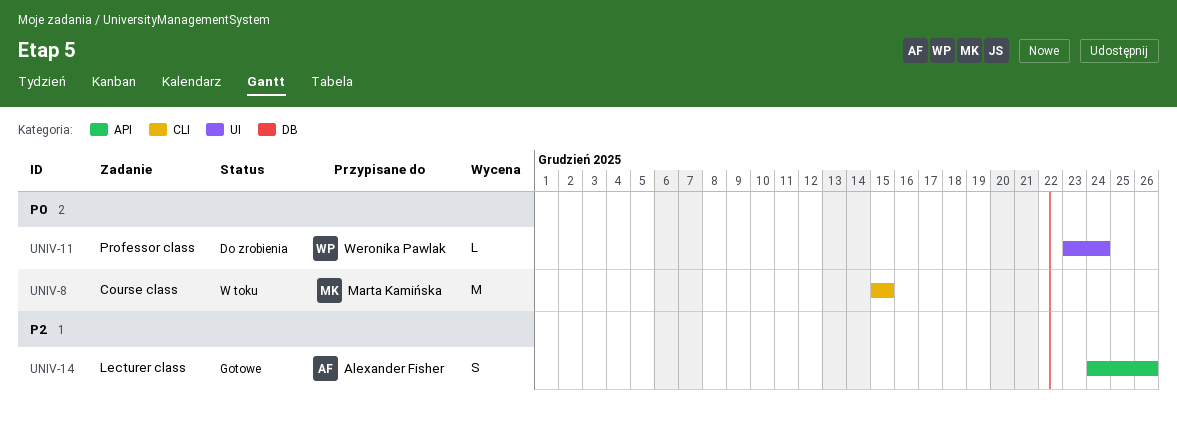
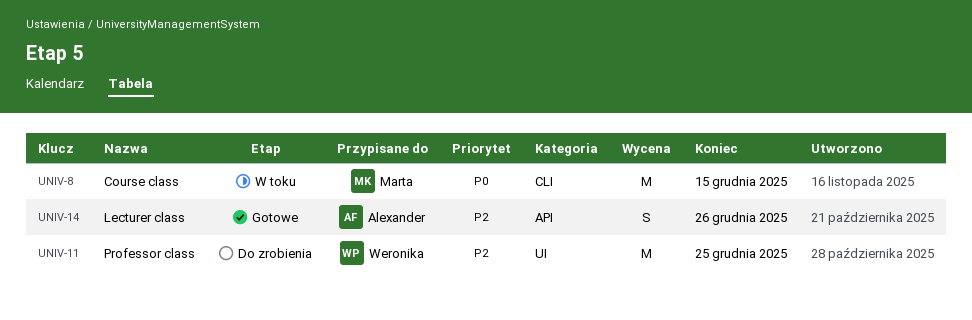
UNIV-11, priority: P0 -> P2
UNIV-11, estimate: L -> M
UNIV-11, due: Dec 24 -> Dec 25

